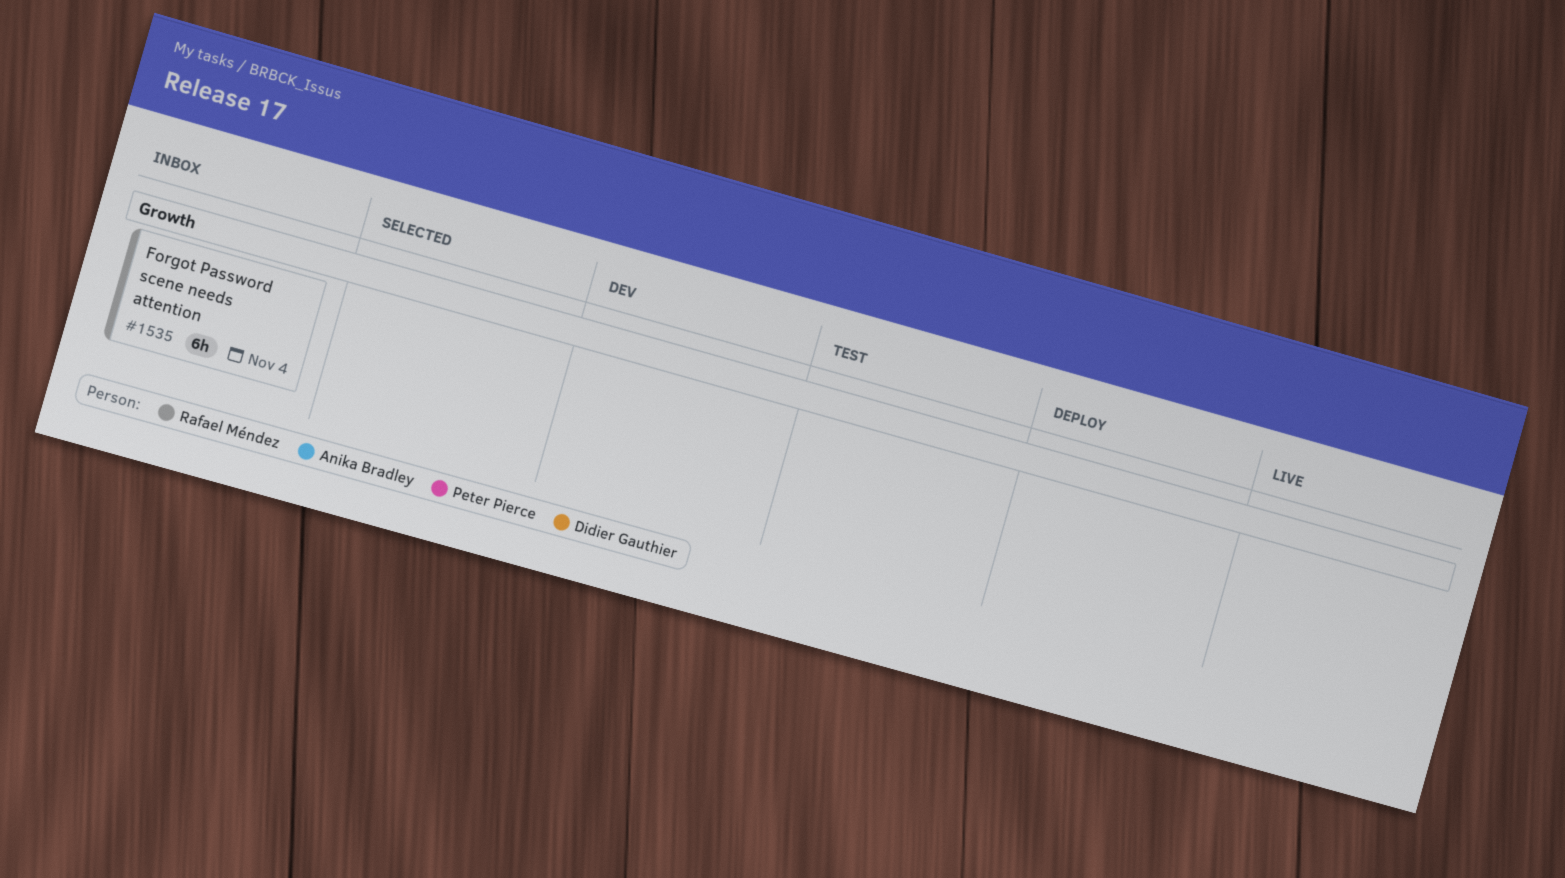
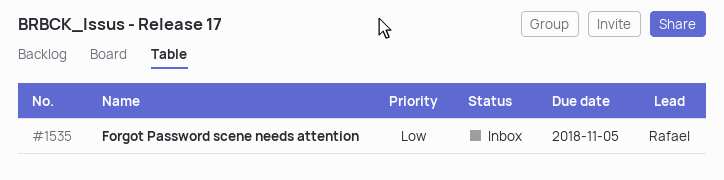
#1535, due: Nov 4 -> Nov 5

